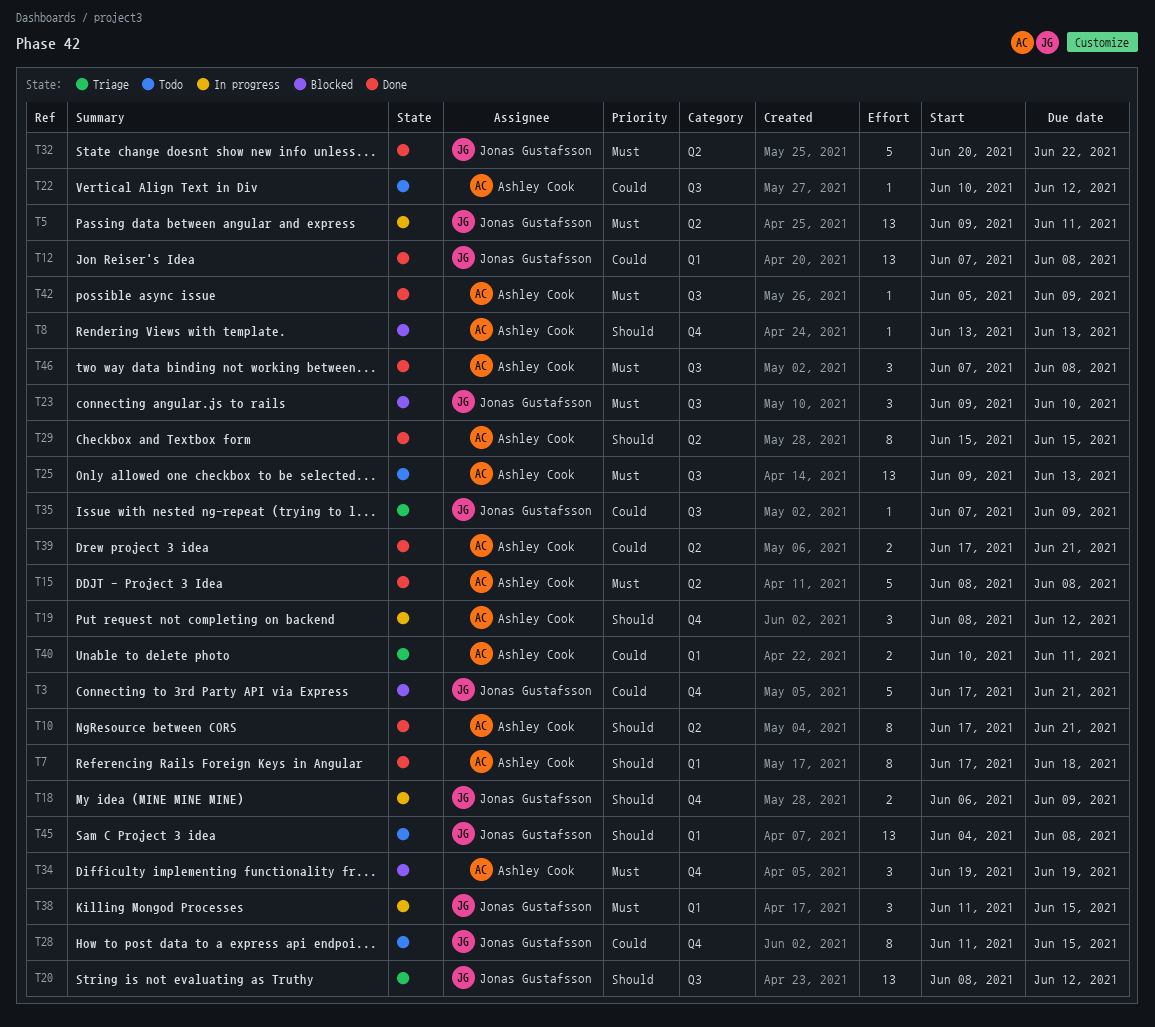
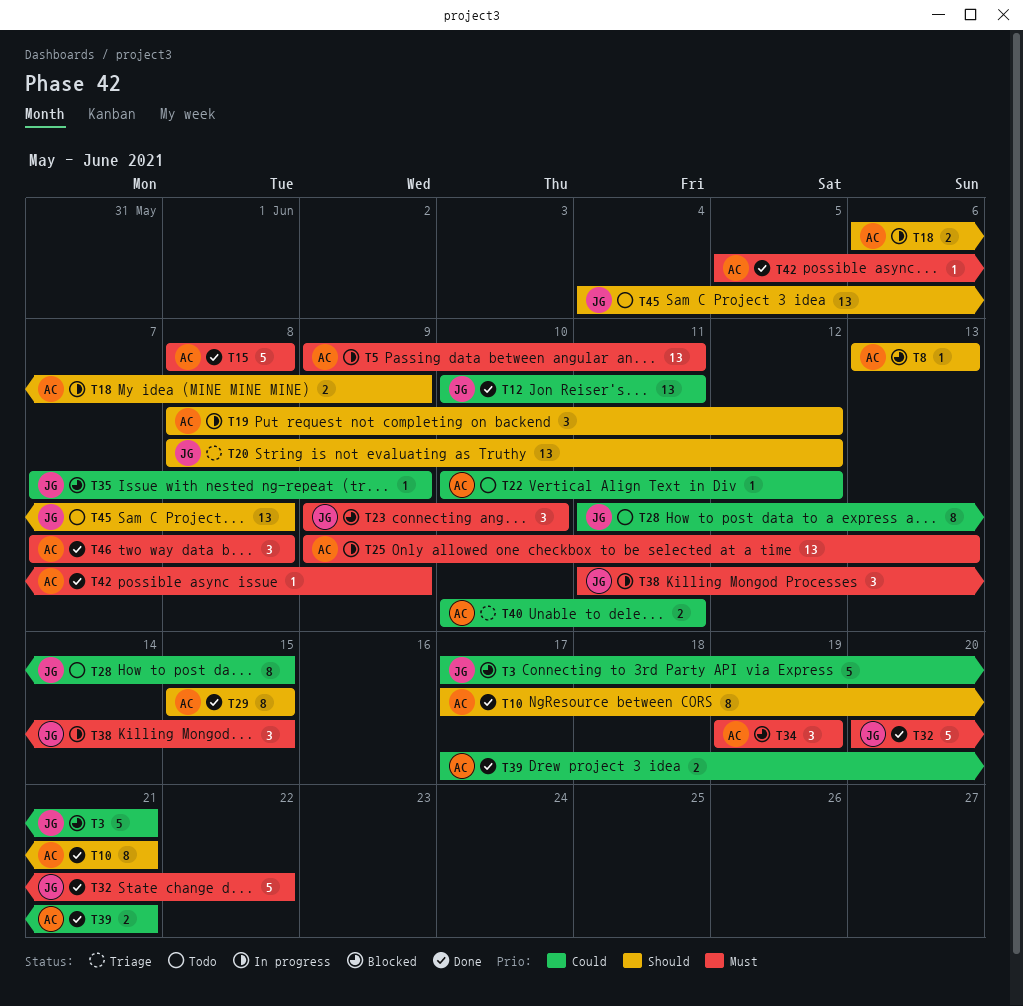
T5, owner: Jonas Gustafsson -> Ashley Cook
T7: present -> none
T12, start: Jun 7 -> Jun 10
T12, due: Jun 8 -> Jun 11
T18, owner: Jonas Gustafsson -> Ashley Cook
T25, status: Todo -> In progress
T35, status: Triage -> Blocked

